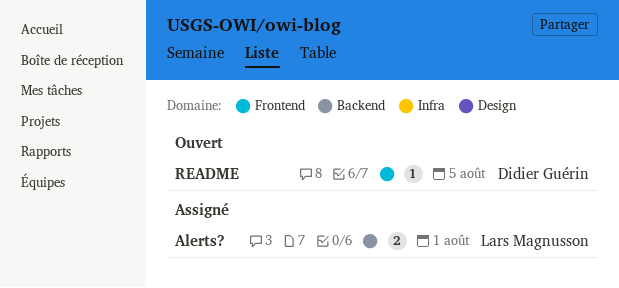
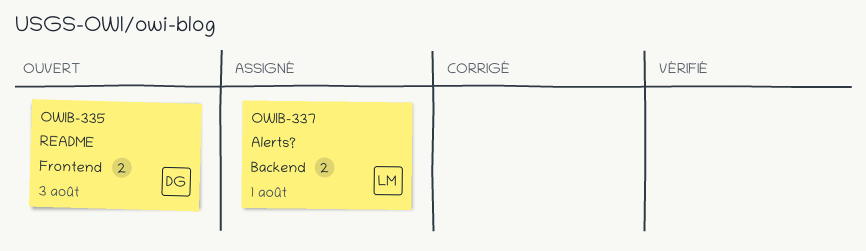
README, estimate: 1 -> 2
README, due: Aug 5 -> Aug 3

